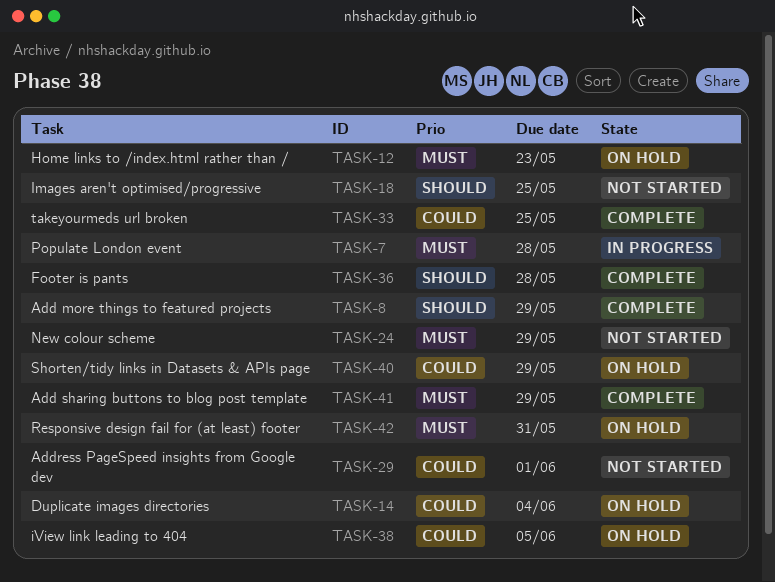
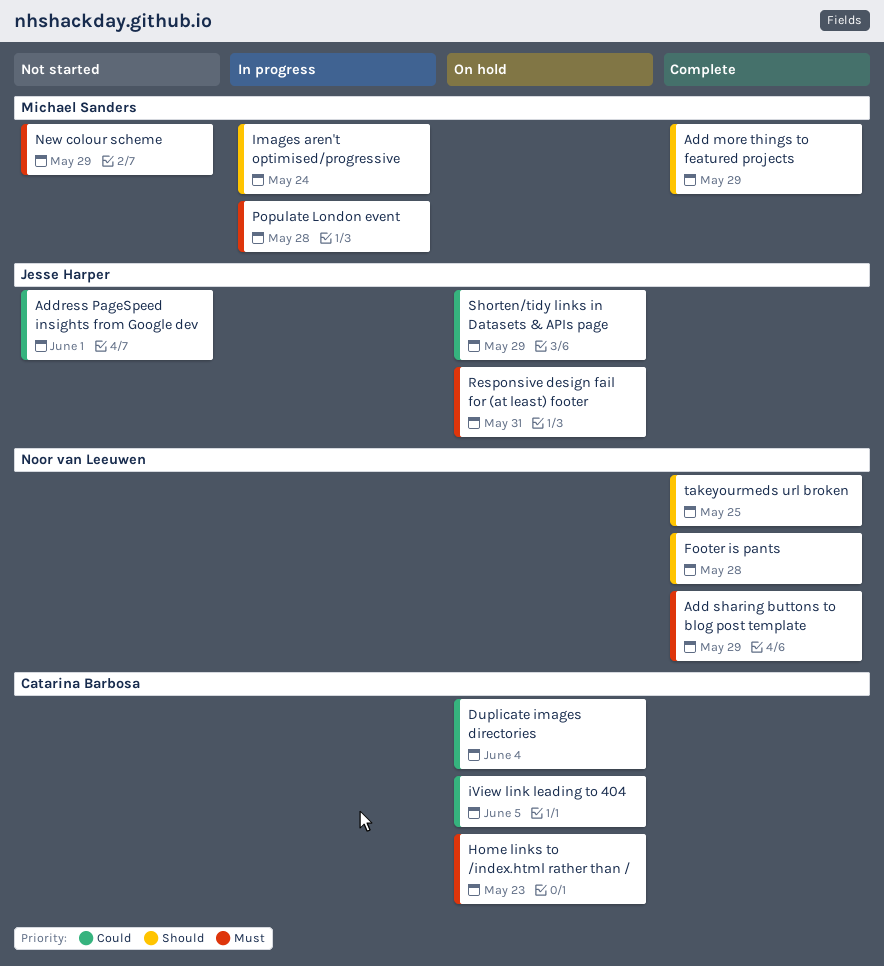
Images aren't optimised/progressive, status: Not started -> In progress
Images aren't optimised/progressive, due: May 25 -> May 24
takeyourmeds url broken, priority: Could -> Should

